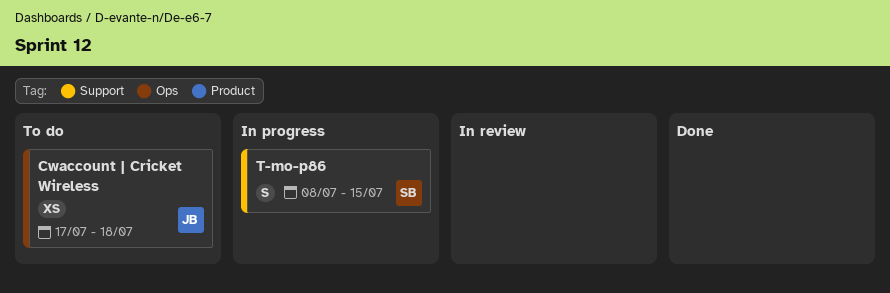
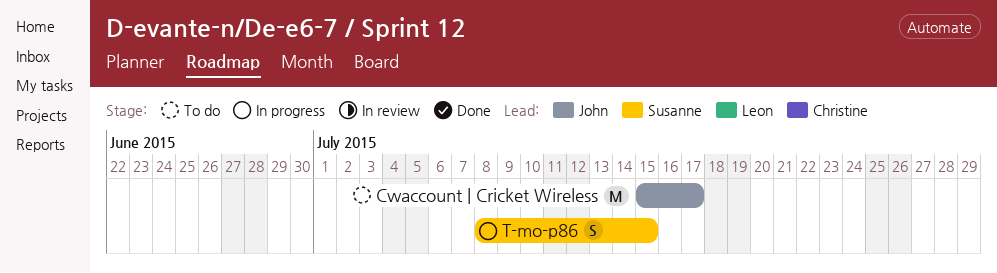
Cwaccount | Cricket Wireless, estimate: XS -> M
Cwaccount | Cricket Wireless, start: Jul 17 -> Jul 15
Cwaccount | Cricket Wireless, due: Jul 18 -> Jul 17

